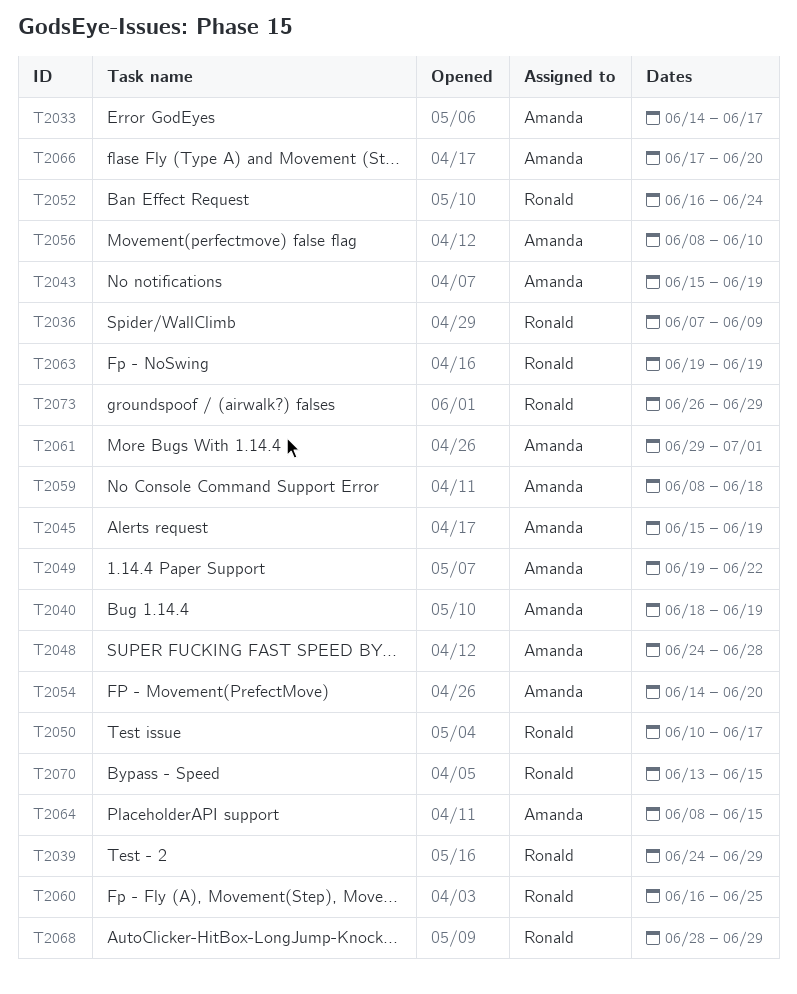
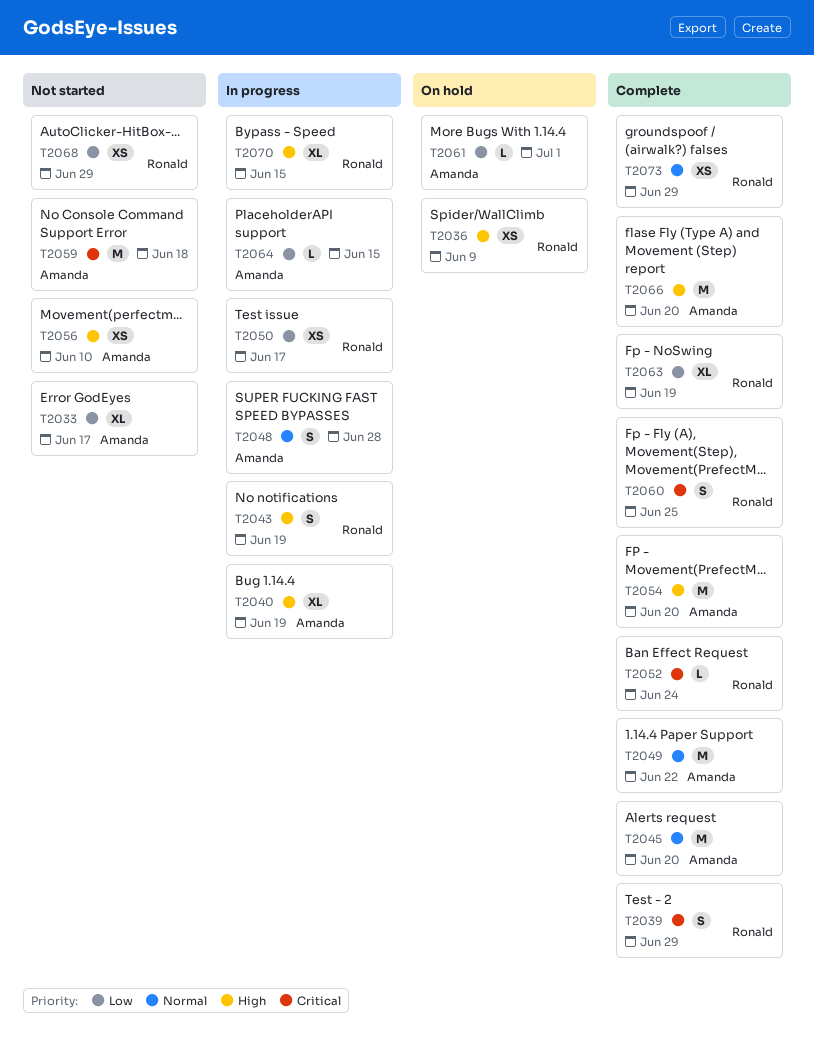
T2043, owner: Amanda -> Ronald
T2045, due: Jun 19 -> Jun 20

